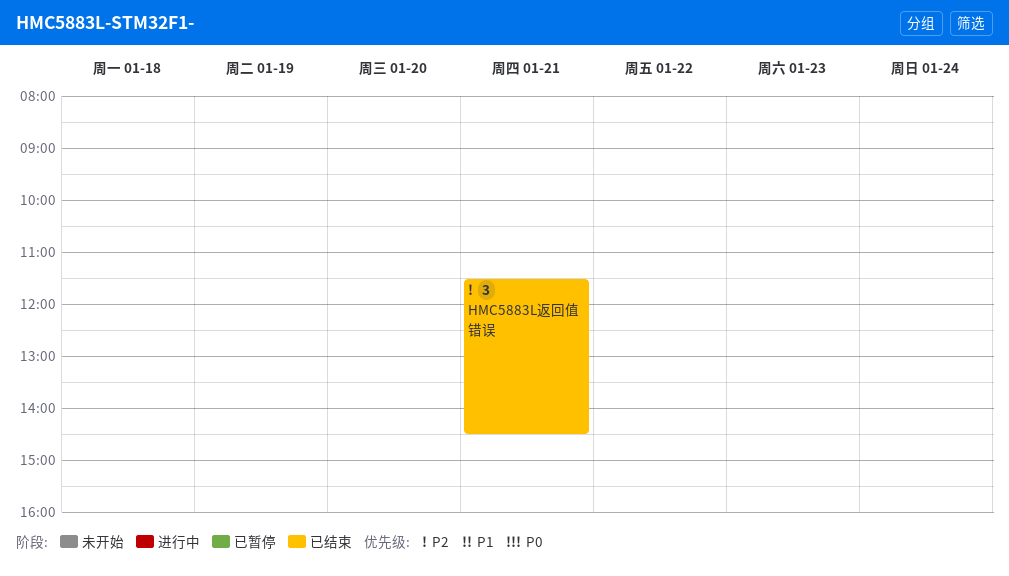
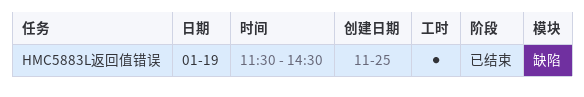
HMC5883L返回值错误, estimate: 3 -> 1
HMC5883L返回值错误, day: Jan 21 -> Jan 19

